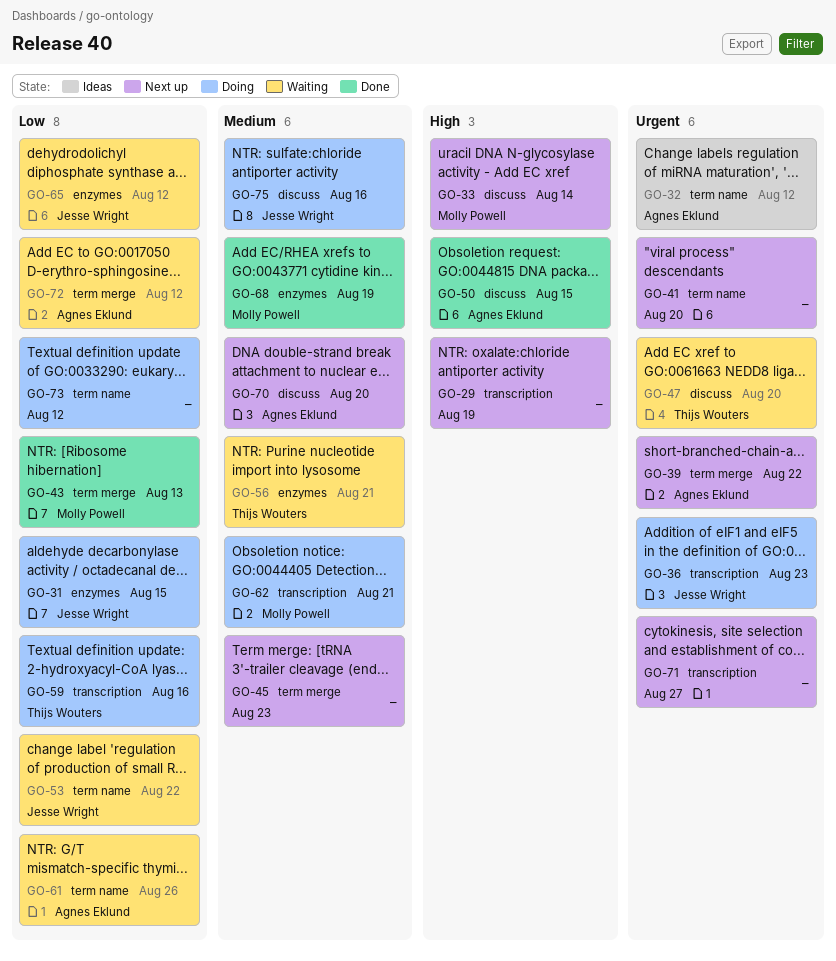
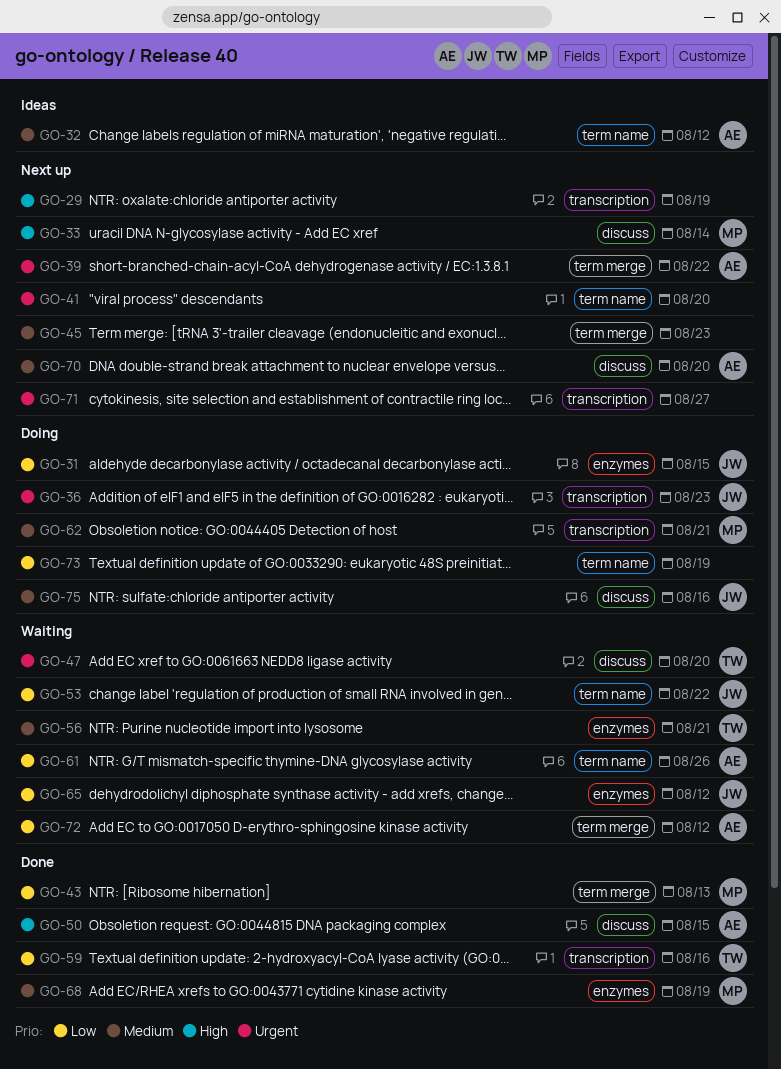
GO-32, priority: Urgent -> Medium
GO-59, status: Doing -> Done
GO-73, due: Aug 12 -> Aug 19

